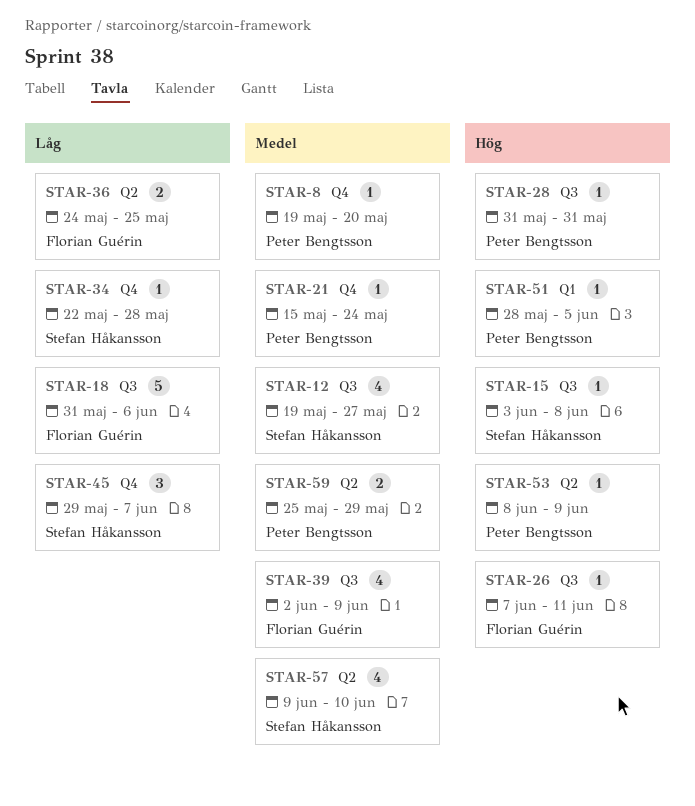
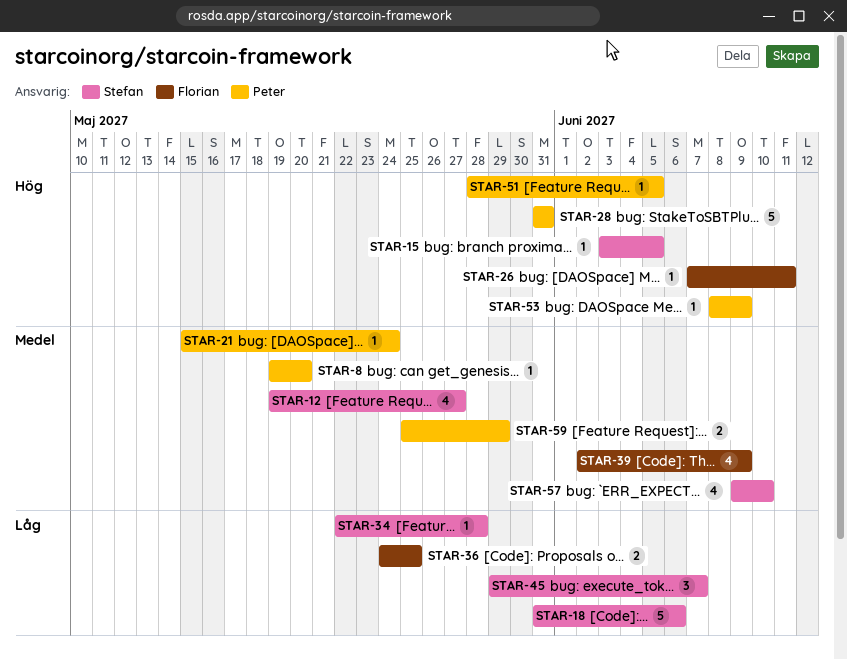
STAR-15, due: Jun 8 -> Jun 5
STAR-18, owner: Florian Guérin -> Stefan Håkansson
STAR-28, estimate: 1 -> 5

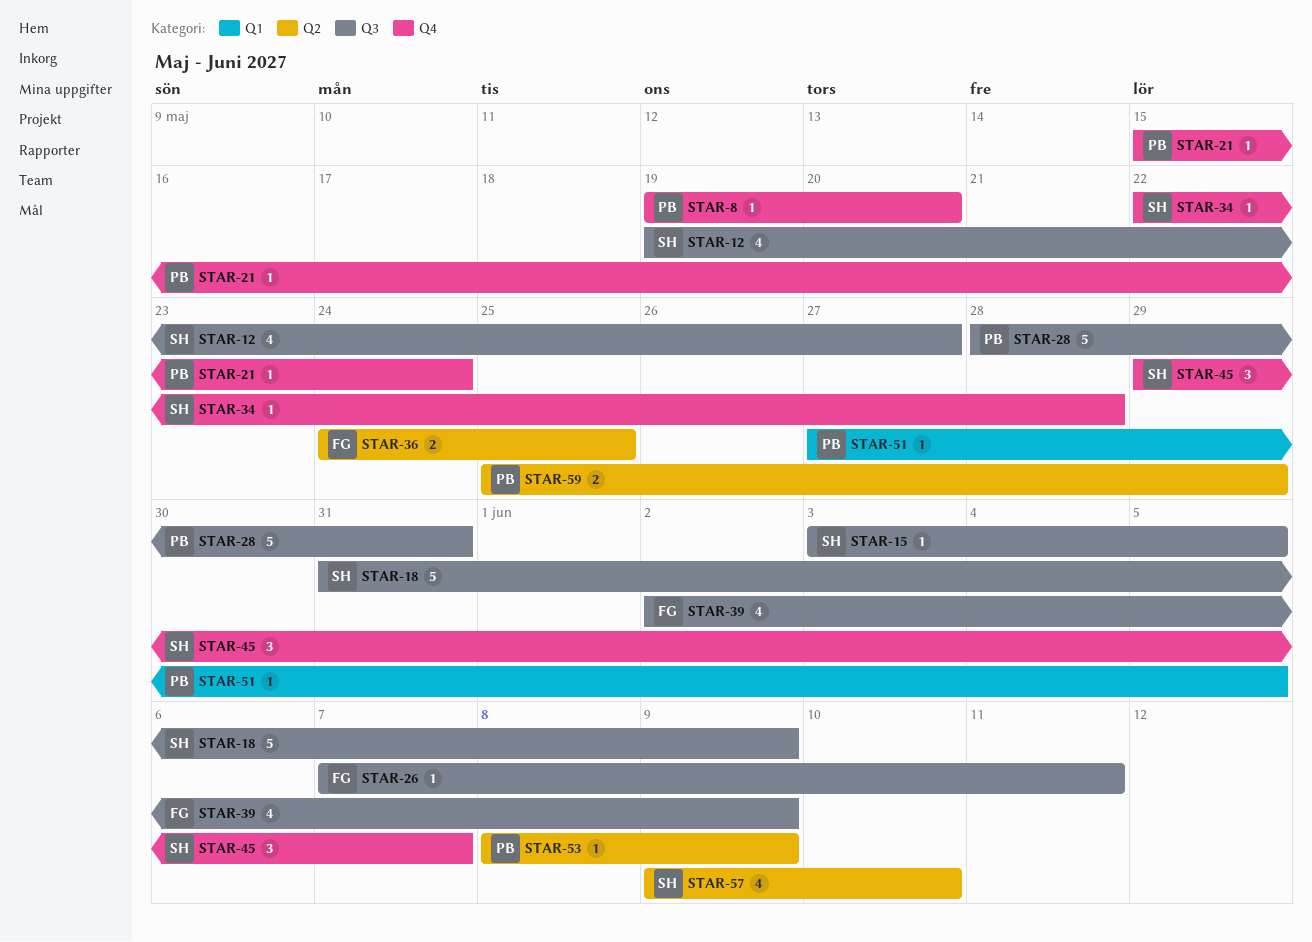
STAR-18, due: Jun 6 -> Jun 9
STAR-28, start: May 31 -> May 28
STAR-51, start: May 28 -> May 27

